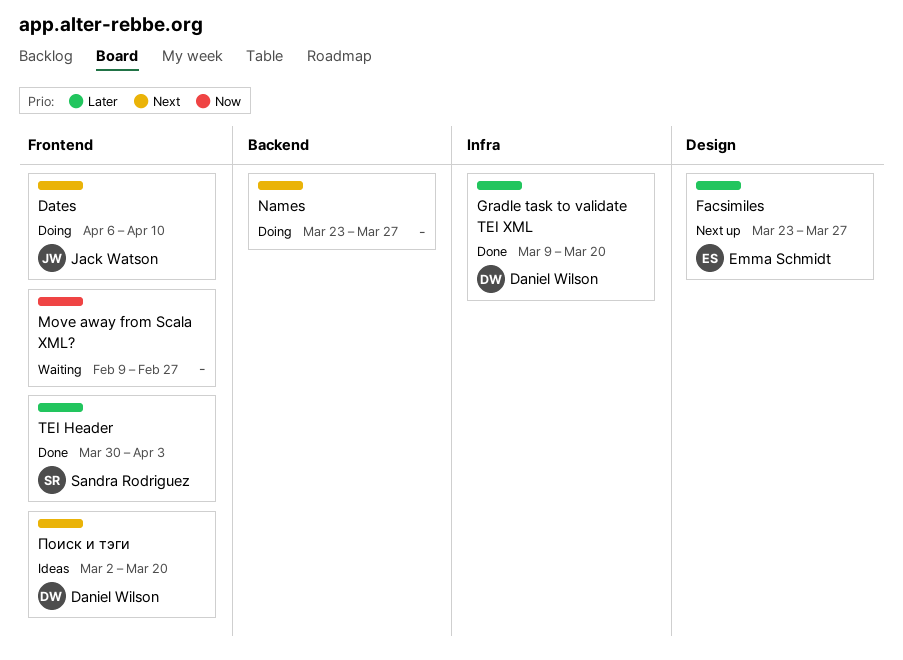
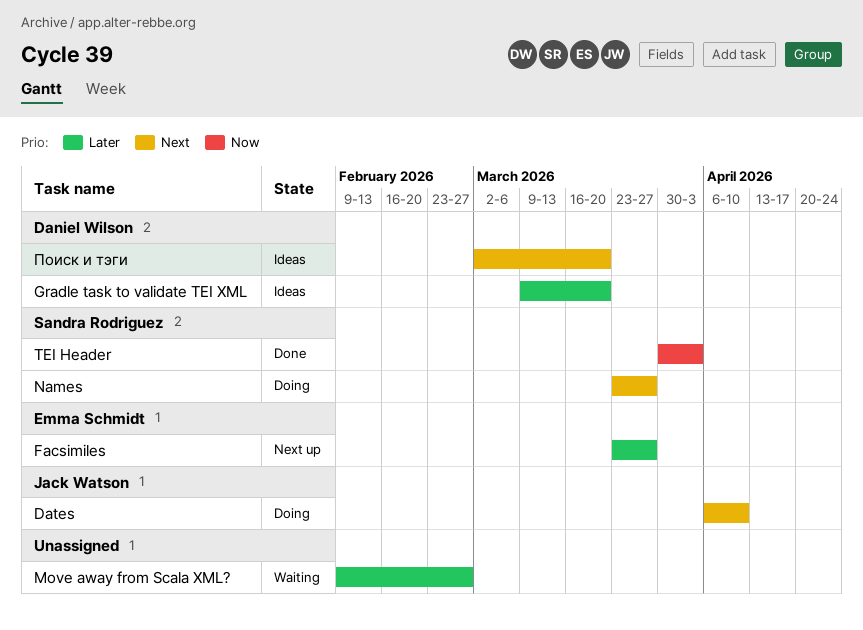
Gradle task to validate TEI XML, status: Done -> Ideas
Move away from Scala XML?, priority: Now -> Later
Names, owner: none -> Sandra Rodriguez
TEI Header, priority: Later -> Now

